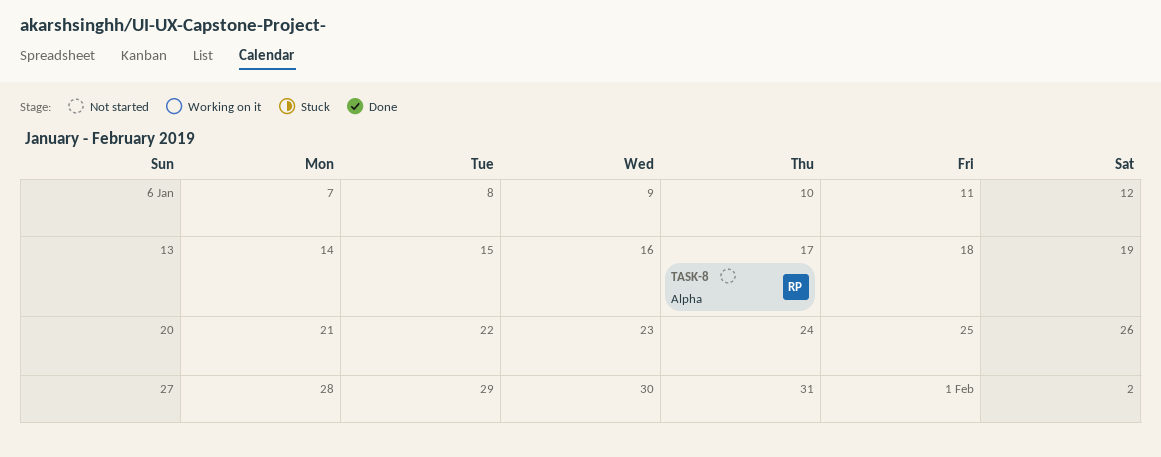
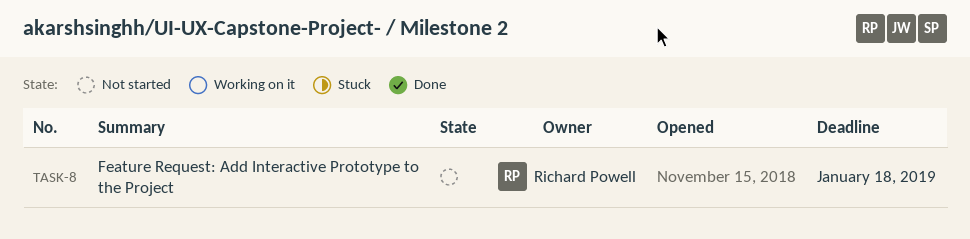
TASK-8, due: Jan 17 -> Jan 18

